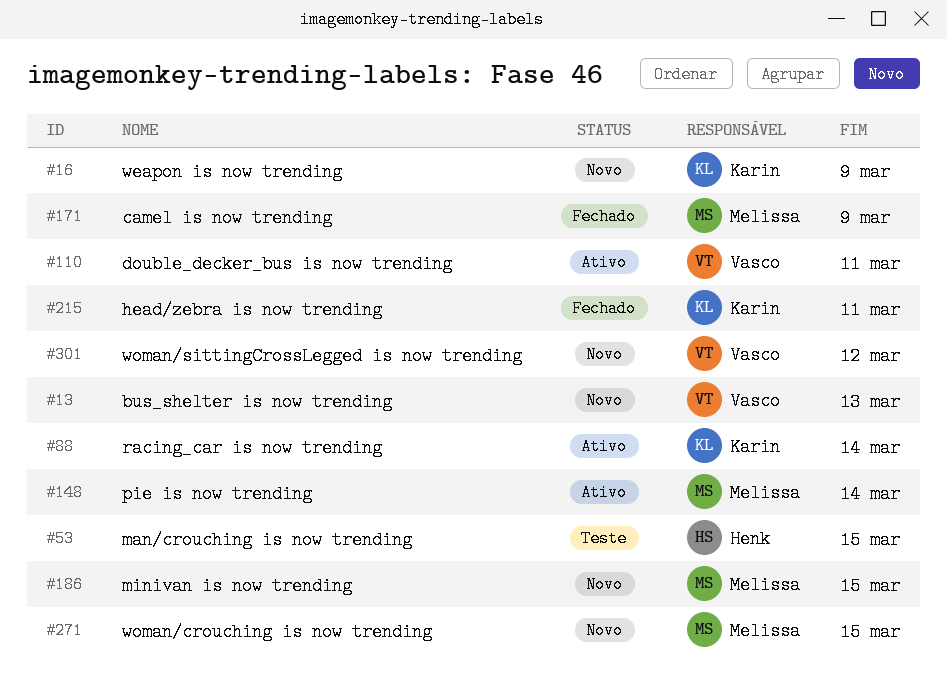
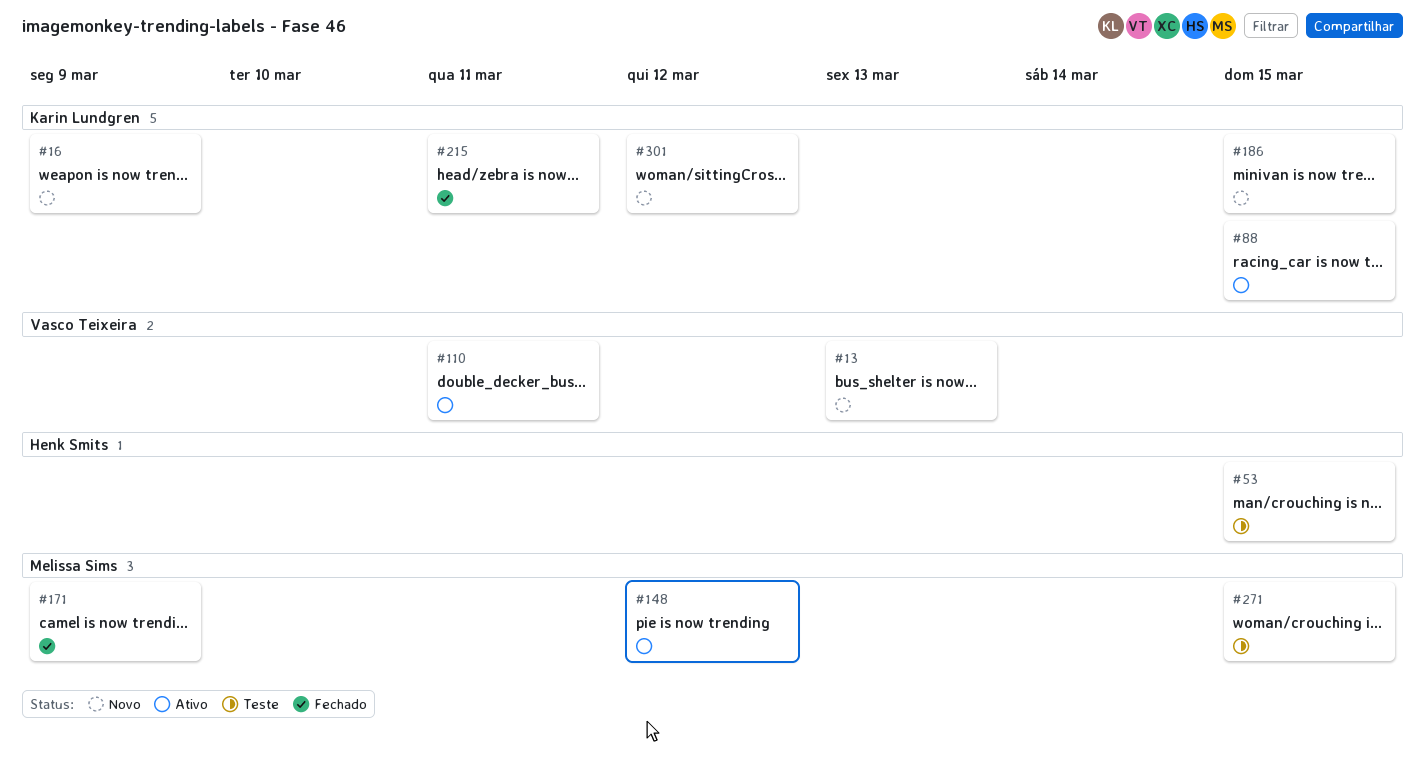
#88, due: Mar 14 -> Mar 15
#148, due: Mar 14 -> Mar 12
#186, owner: Melissa Sims -> Karin Lundgren
#271, status: Novo -> Teste
#301, owner: Vasco Teixeira -> Karin Lundgren

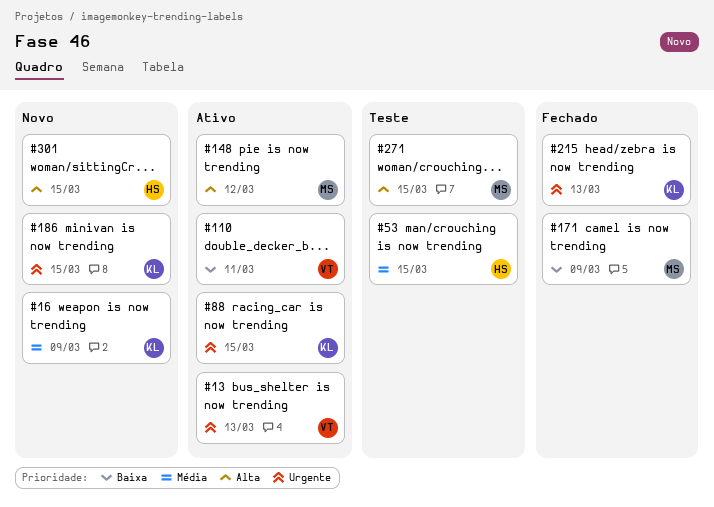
#13, status: Novo -> Ativo
#215, due: Mar 11 -> Mar 13
#301, owner: Karin Lundgren -> Henk Smits
#301, due: Mar 12 -> Mar 15

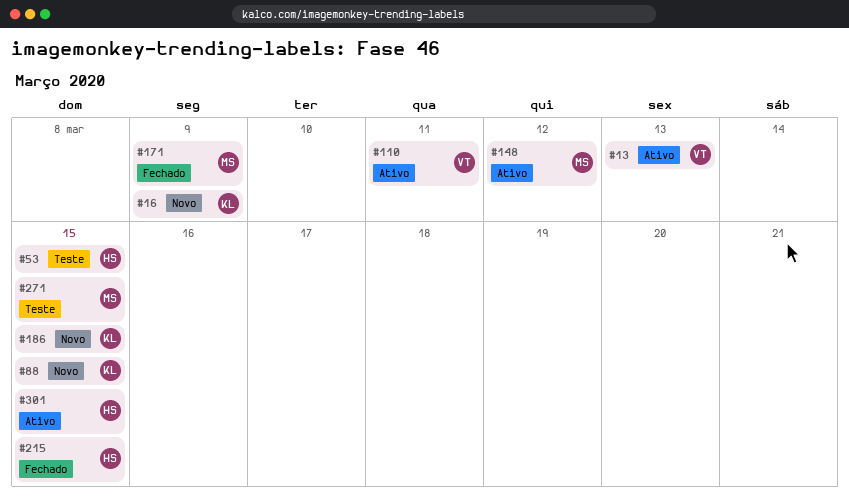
#88, status: Ativo -> Novo
#215, owner: KL -> HS
#215, due: Mar 13 -> Mar 15
#301, status: Novo -> Ativo

